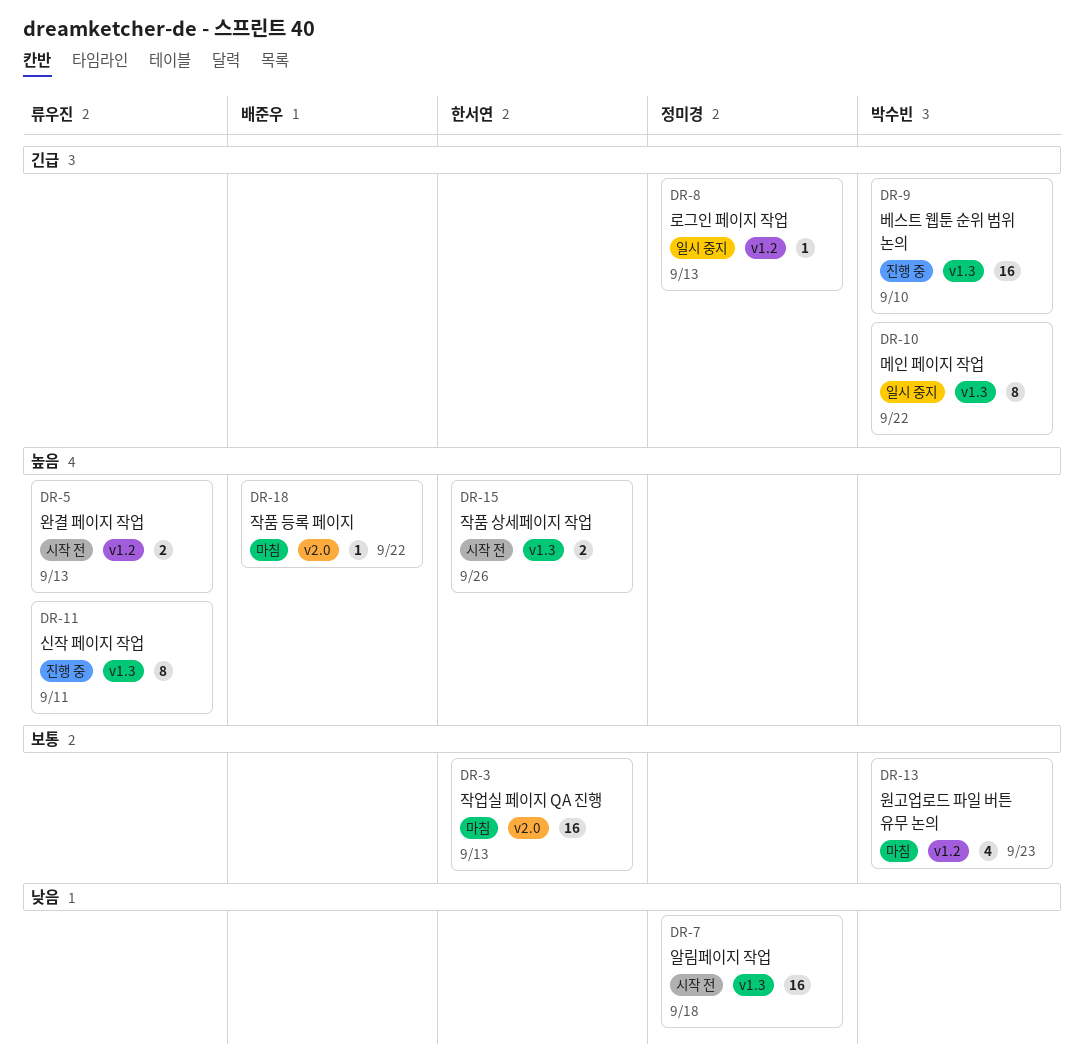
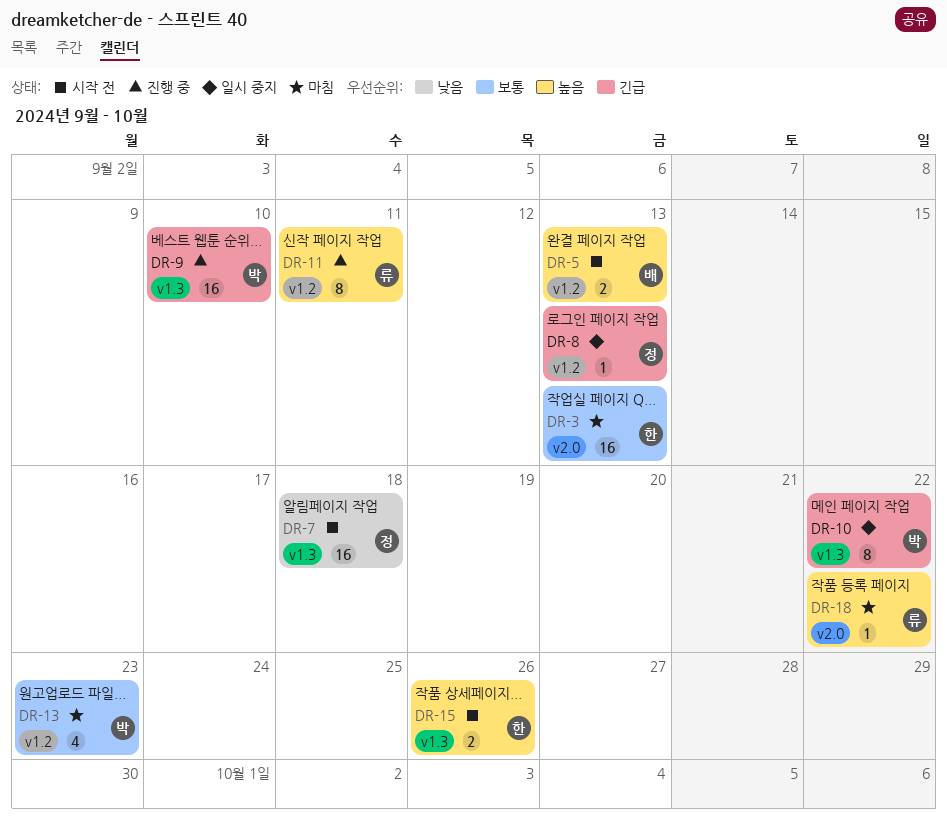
DR-5, owner: 류우진 -> 배준우
DR-11, label: v1.3 -> v1.2
DR-18, owner: 배준우 -> 류우진

